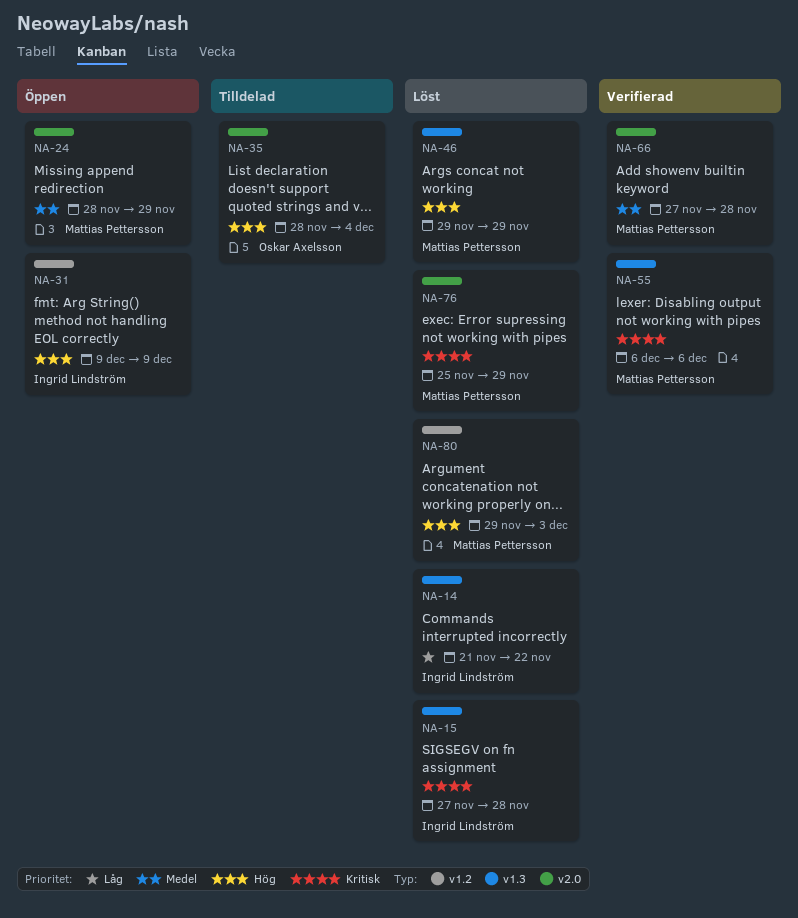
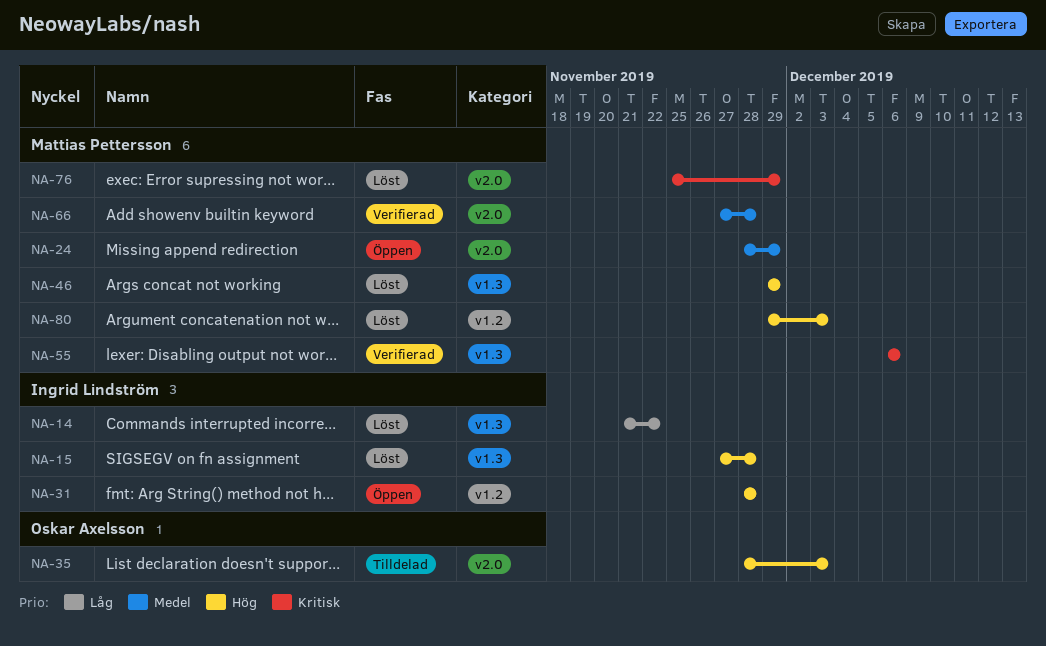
NA-15, priority: Kritisk -> Hög
NA-31, start: Dec 9 -> Nov 28
NA-31, due: Dec 9 -> Nov 28
NA-35, due: Dec 4 -> Dec 3

